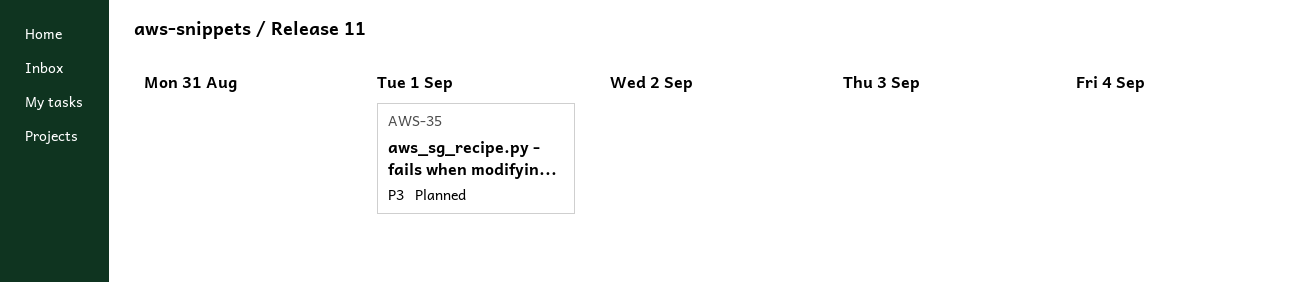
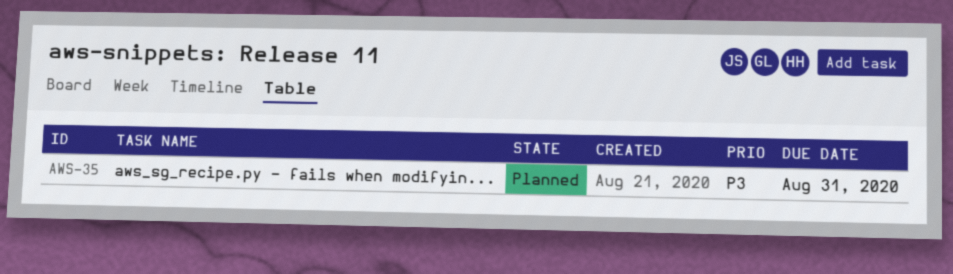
AWS-35, due: Sep 1 -> Aug 31

